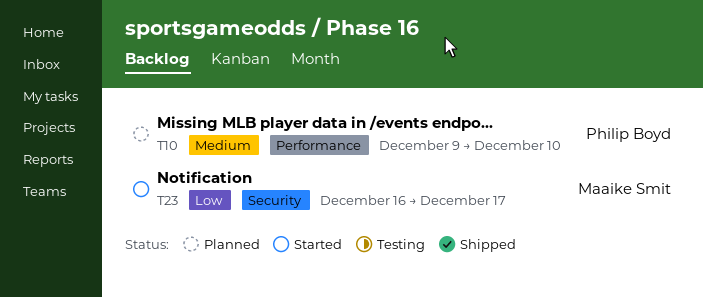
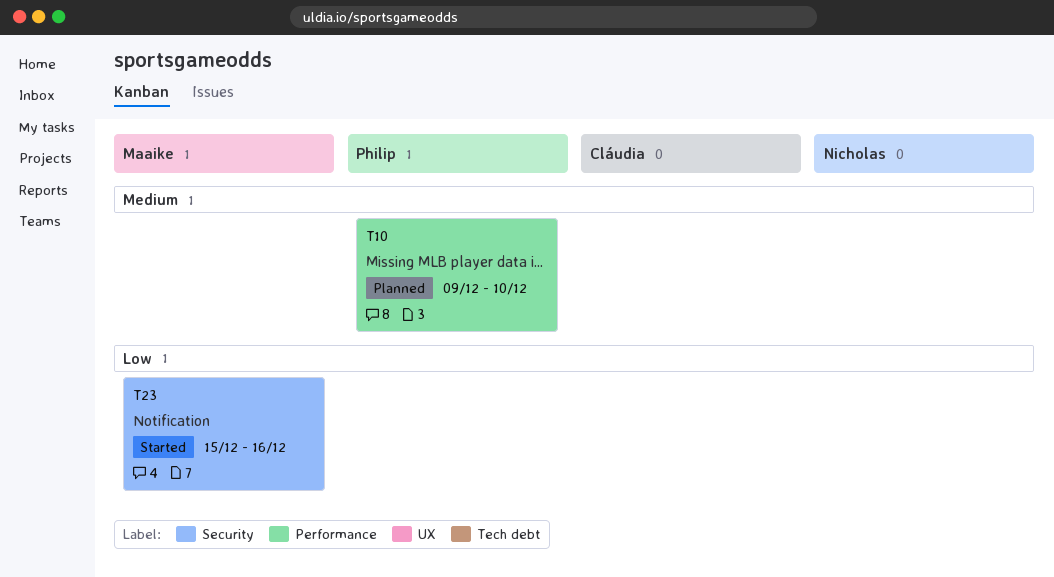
T23, start: Dec 16 -> Dec 15
T23, due: Dec 17 -> Dec 16

